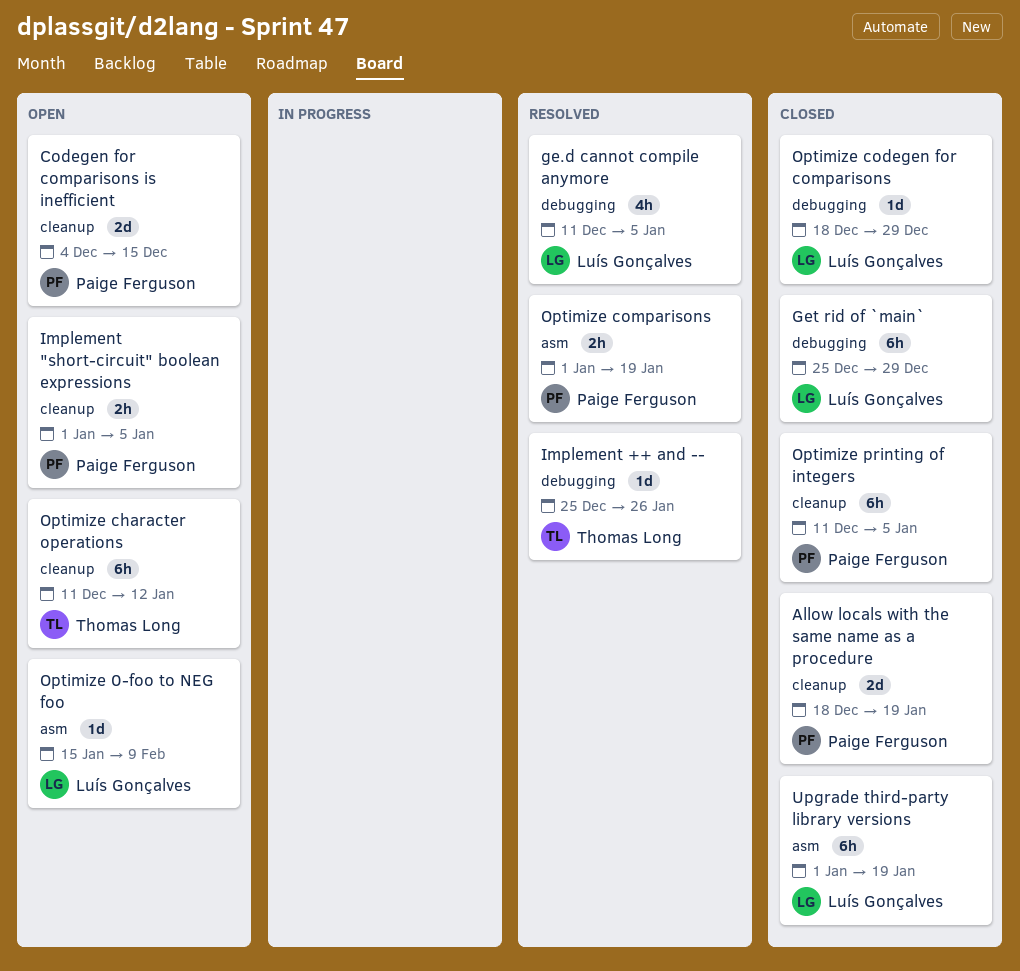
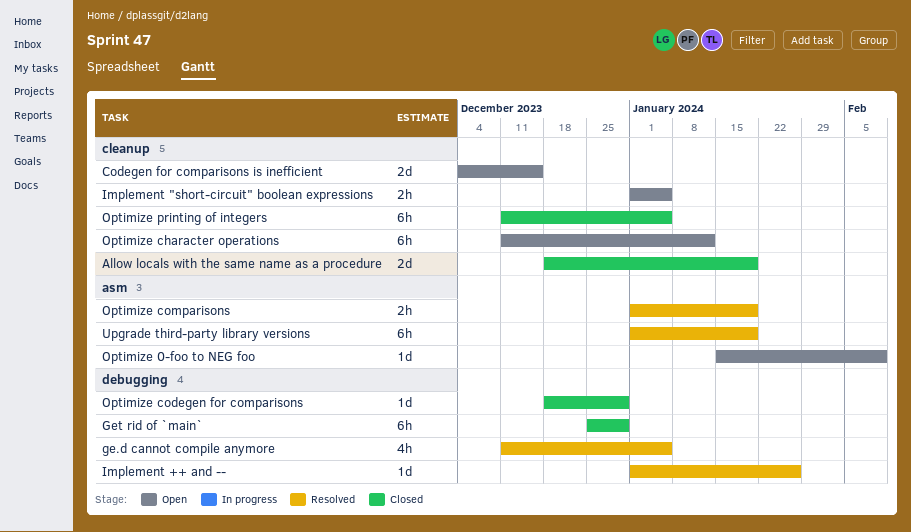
Implement ++ and --, start: Dec 25 -> Jan 1
Upgrade third-party library versions, status: Closed -> Resolved

